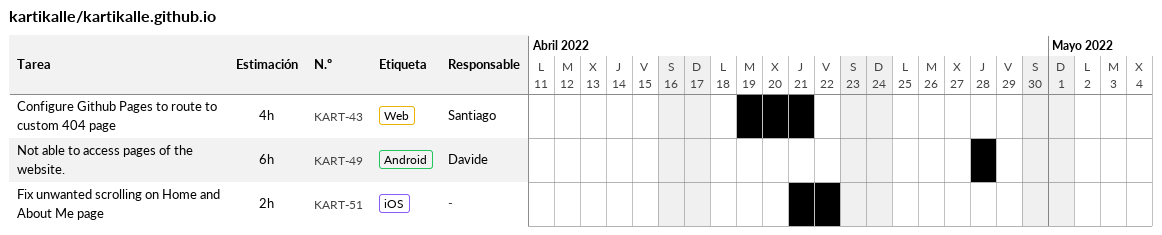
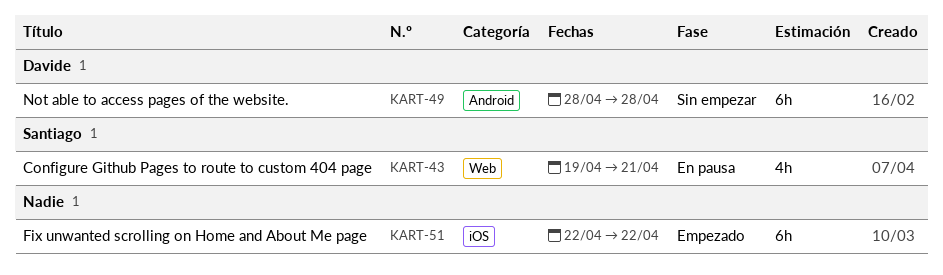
KART-51, estimate: 2h -> 6h
KART-51, start: Apr 21 -> Apr 22

